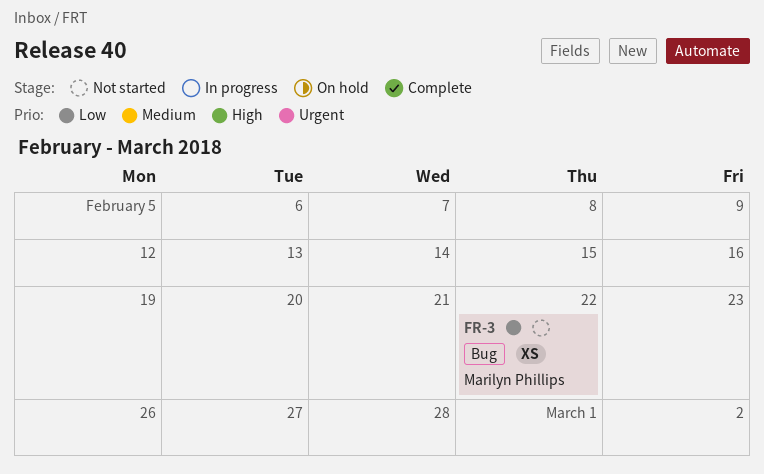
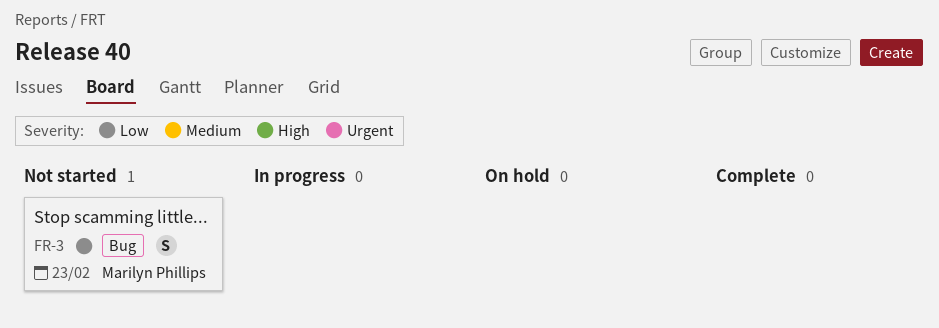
FR-3, estimate: XS -> S
FR-3, due: Feb 22 -> Feb 23

